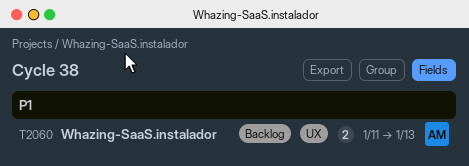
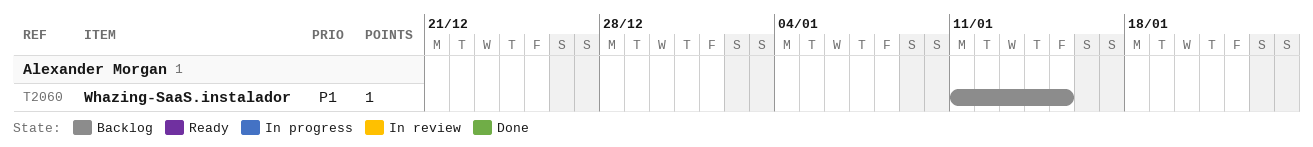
T2060, estimate: 2 -> 1
T2060, due: Jan 13 -> Jan 15

